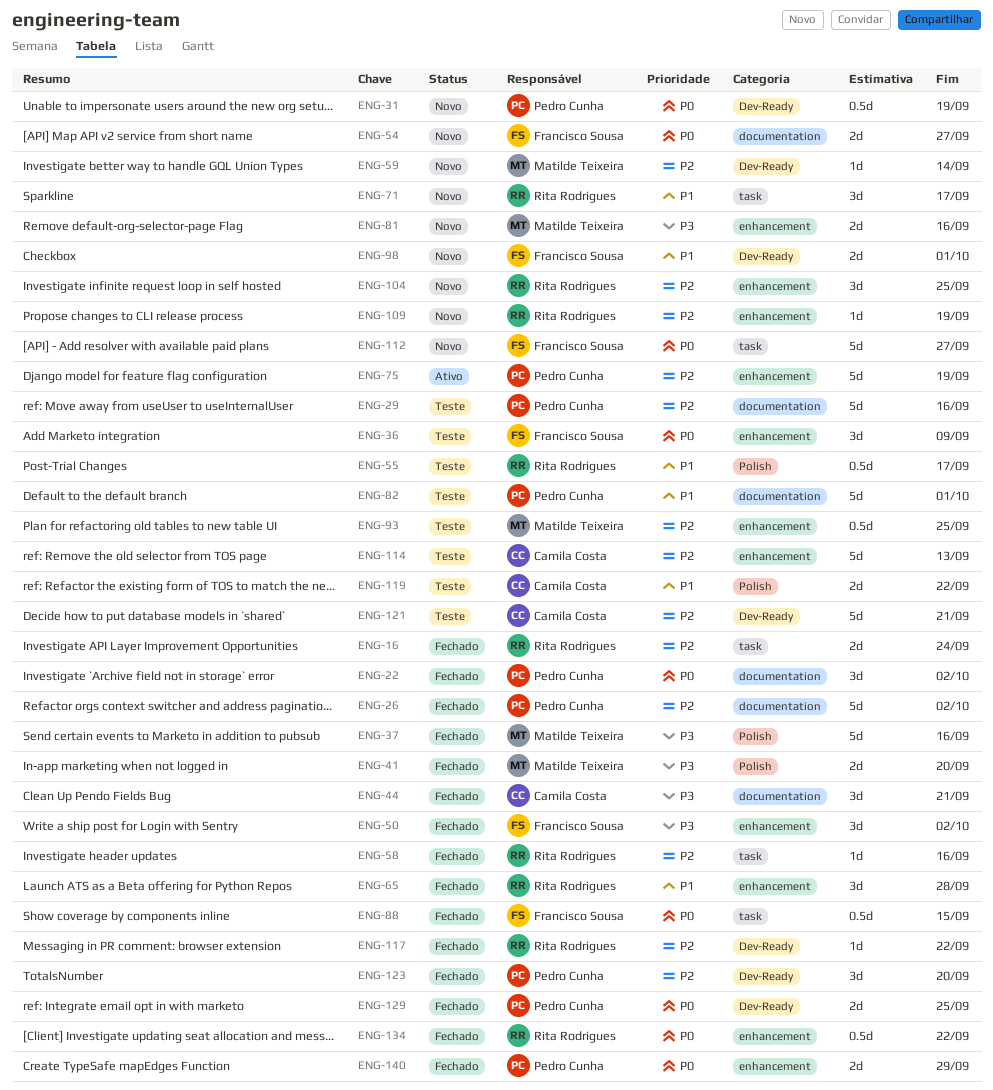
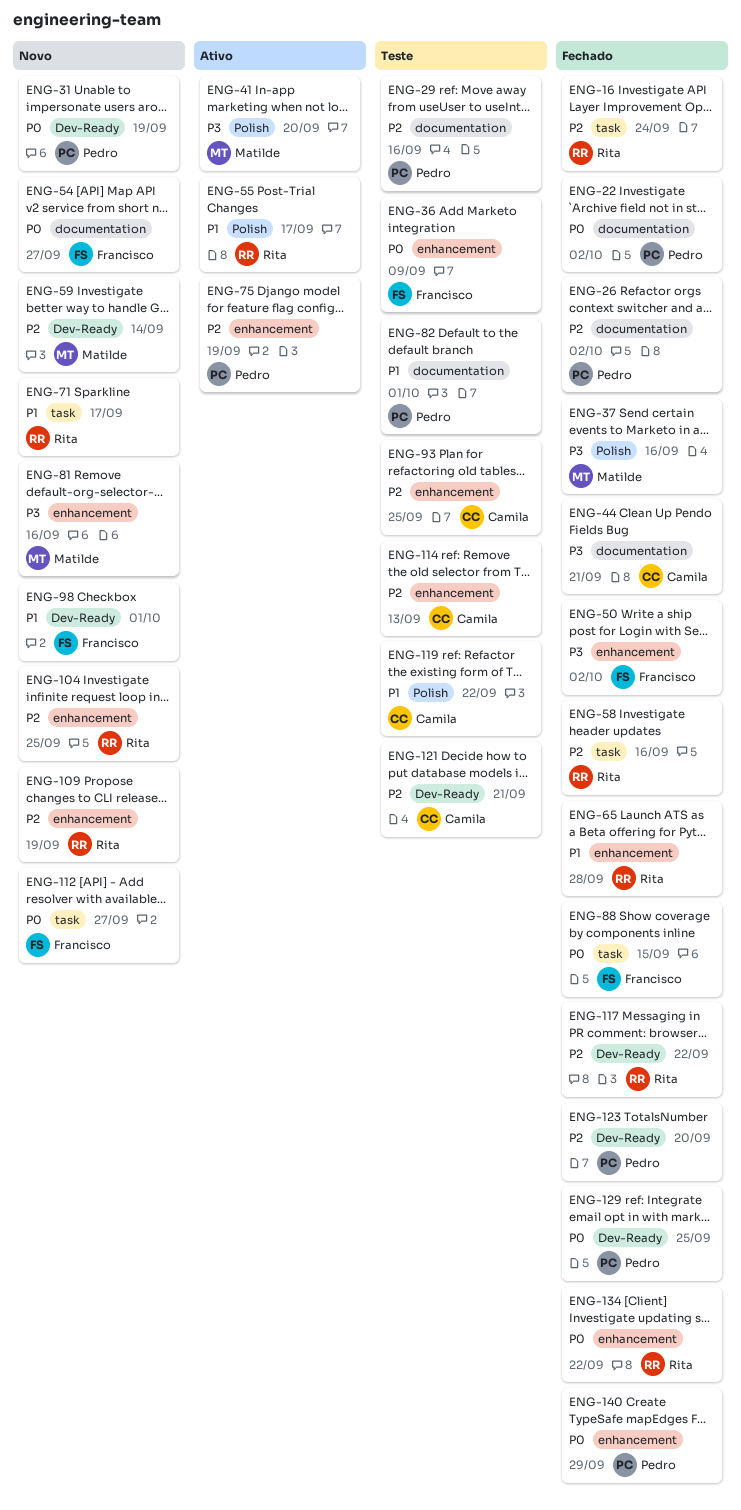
ENG-41, status: Fechado -> Ativo
ENG-55, status: Teste -> Ativo
ENG-93, owner: Matilde Teixeira -> Camila Costa

